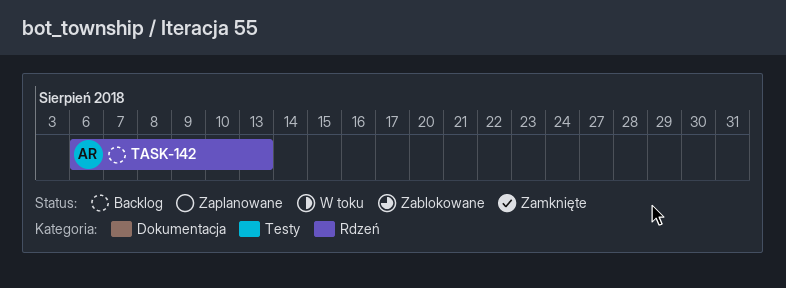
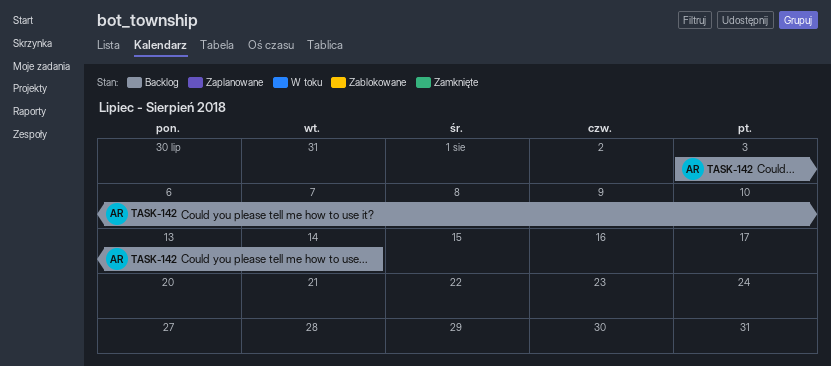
TASK-142, start: Aug 6 -> Aug 3
TASK-142, due: Aug 13 -> Aug 14

